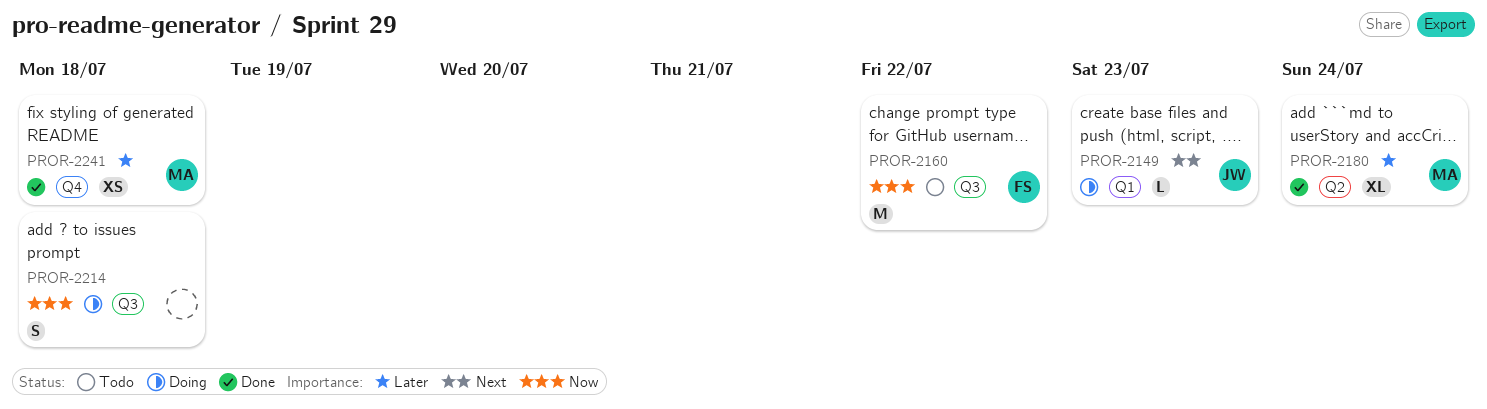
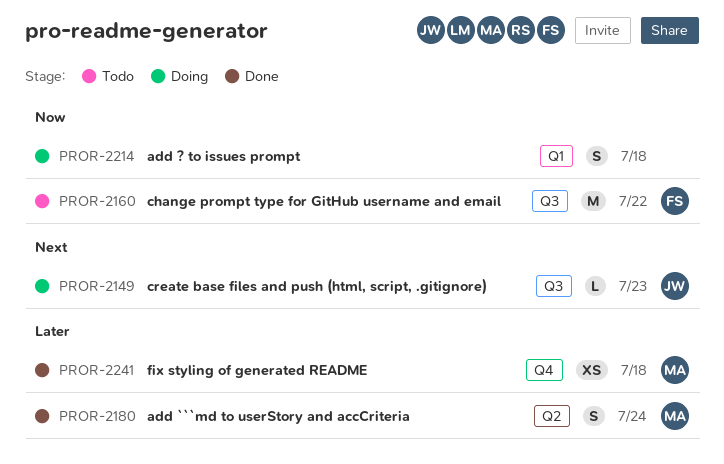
PROR-2149, label: Q1 -> Q3
PROR-2180, estimate: XL -> S
PROR-2214, label: Q3 -> Q1

